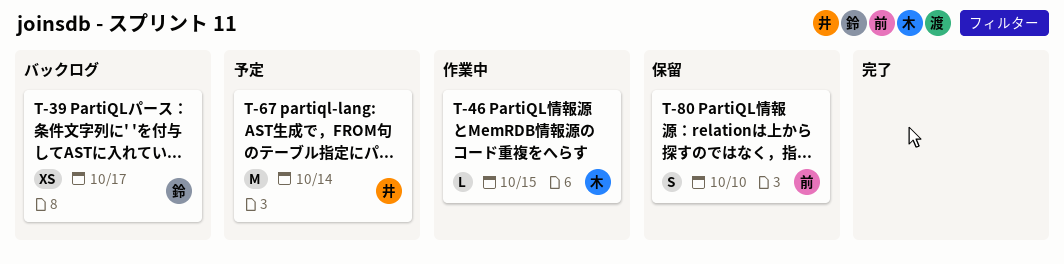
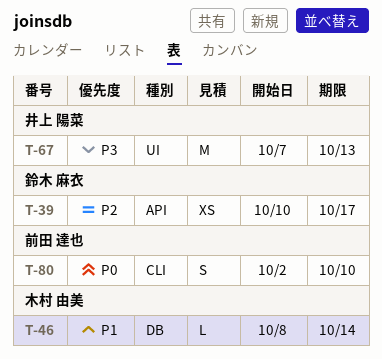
T-46, due: Oct 15 -> Oct 14
T-67, due: Oct 14 -> Oct 13

